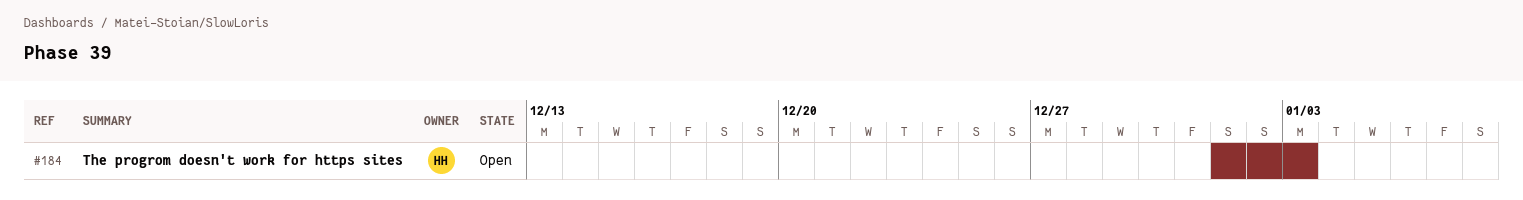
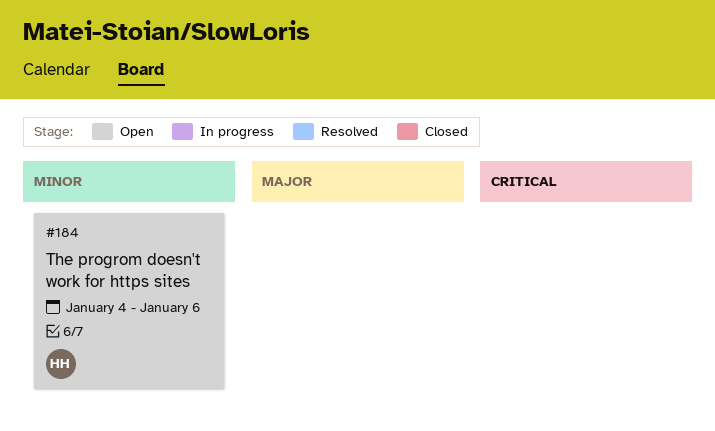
#184, start: Jan 1 -> Jan 4
#184, due: Jan 3 -> Jan 6

